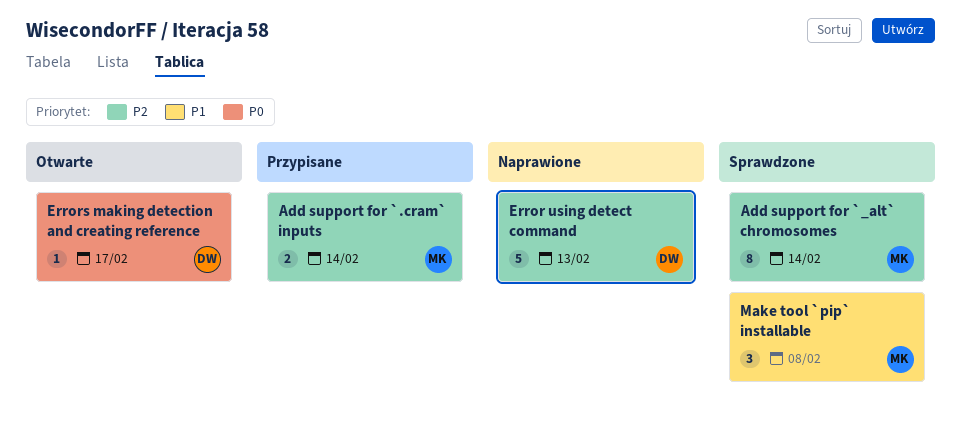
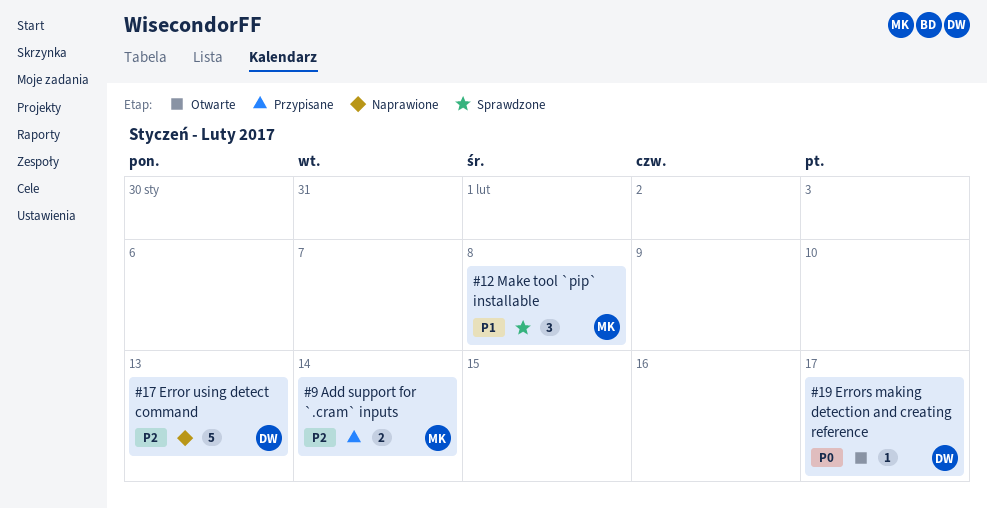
Add support for `_alt` chromosomes: present -> none

